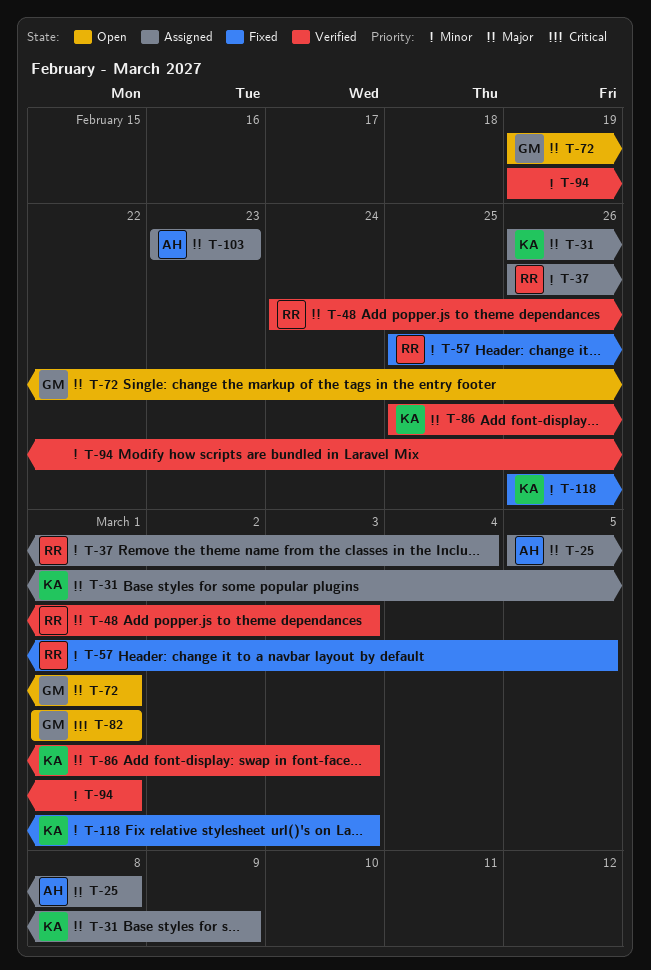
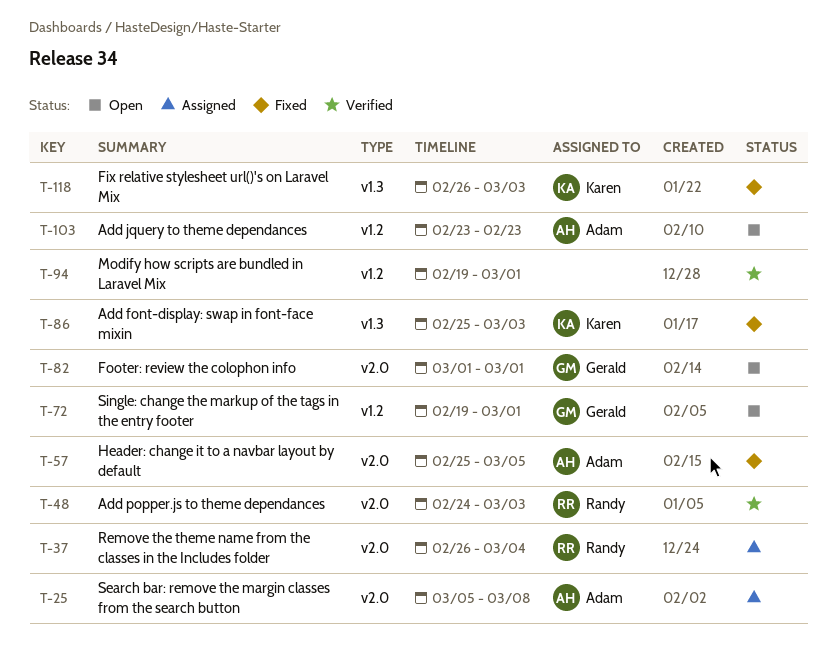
T-31: present -> none
T-57, owner: Randy -> Adam
T-86, status: Verified -> Fixed
T-103, status: Assigned -> Open

